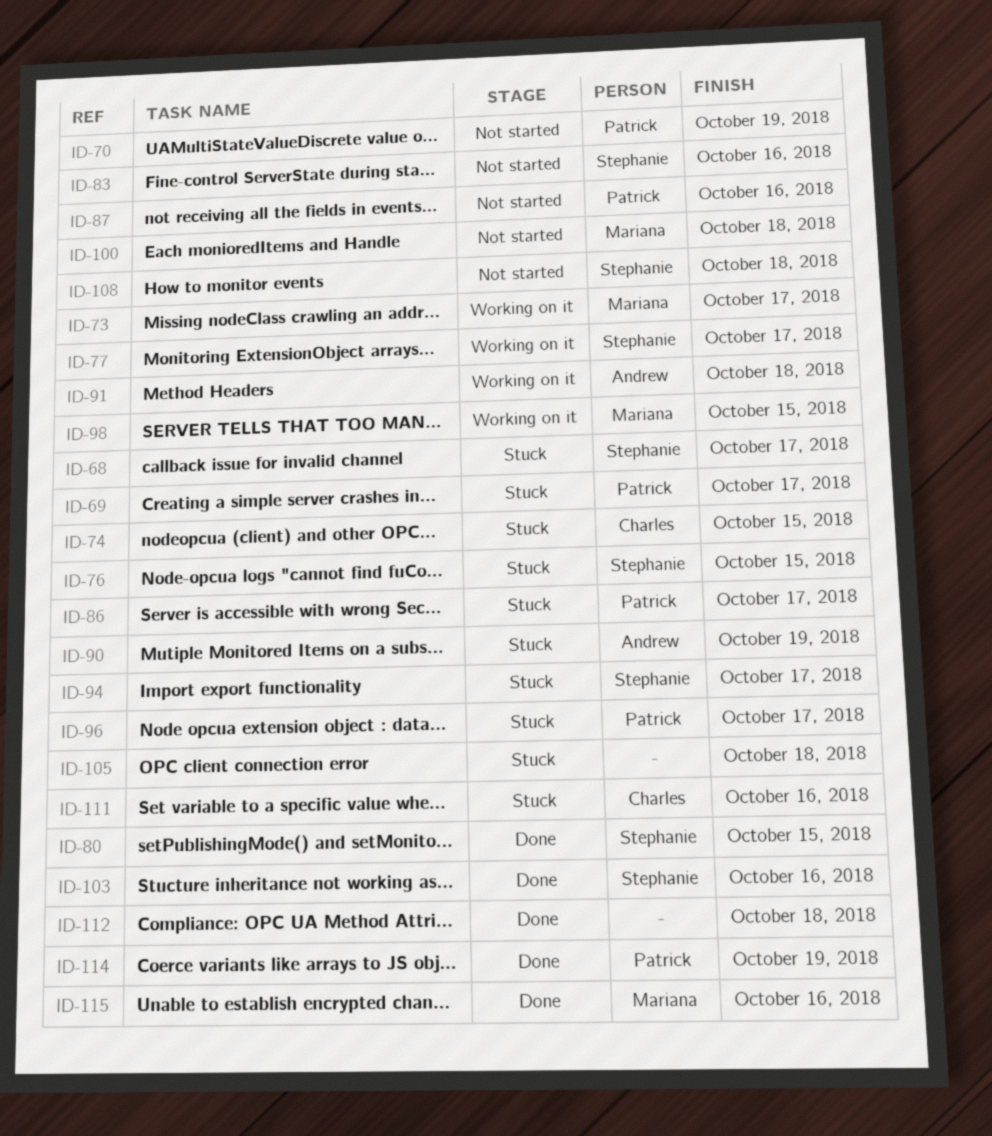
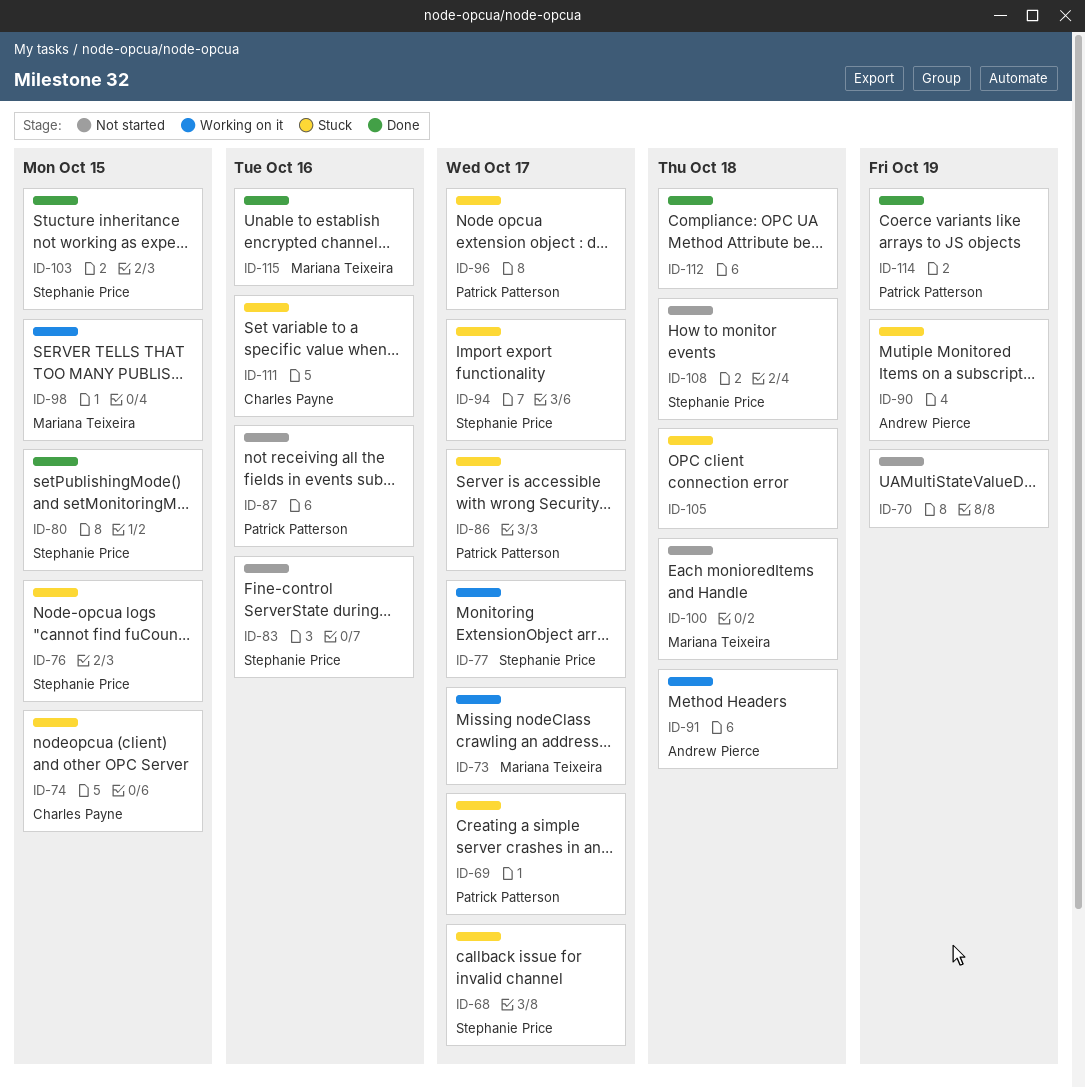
ID-70, owner: Patrick Patterson -> none
ID-103, due: Oct 16 -> Oct 15

